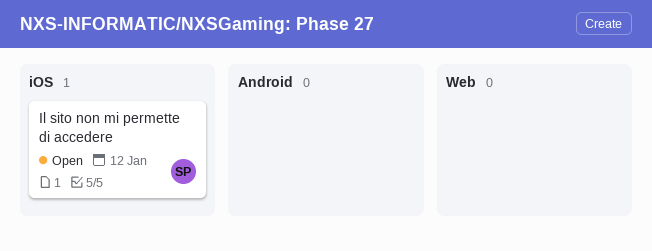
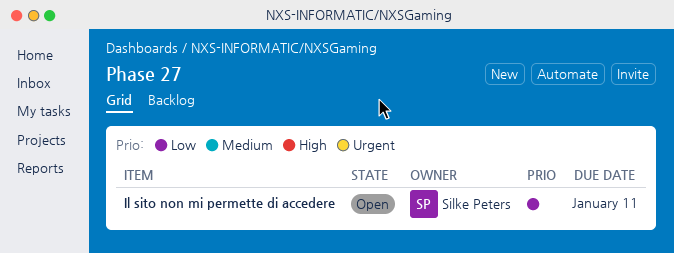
Il sito non mi permette di accedere, due: Jan 12 -> Jan 11

